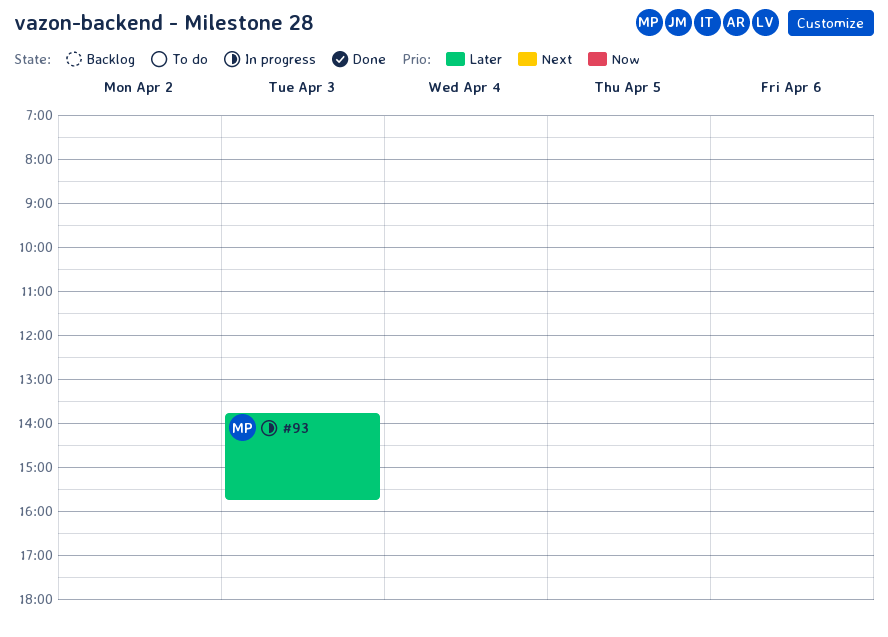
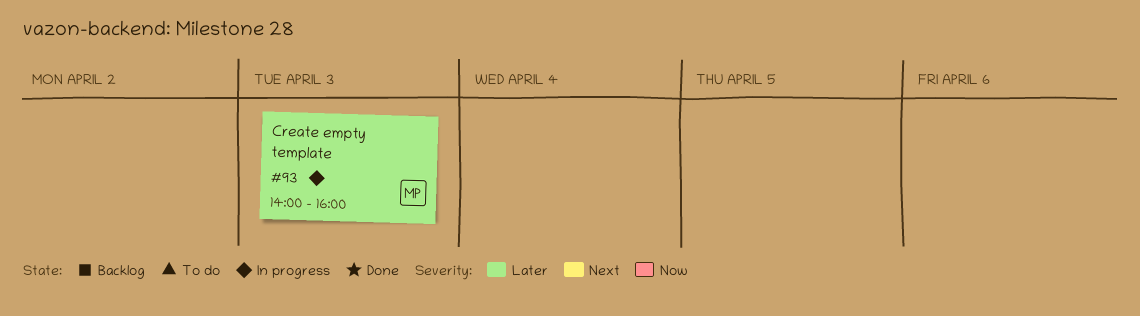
#93, begins: 13:45 -> 14:00
#93, ends: 15:45 -> 16:00

